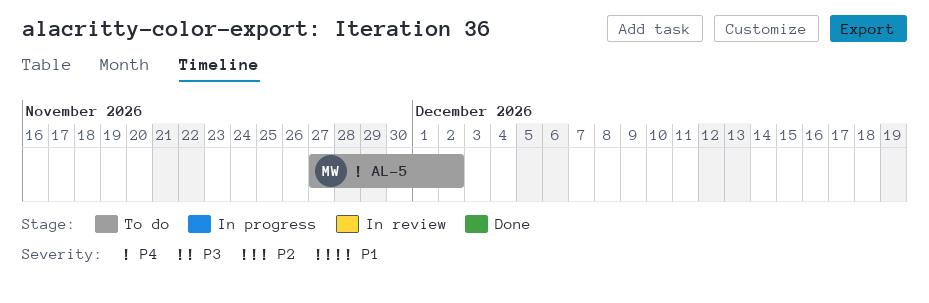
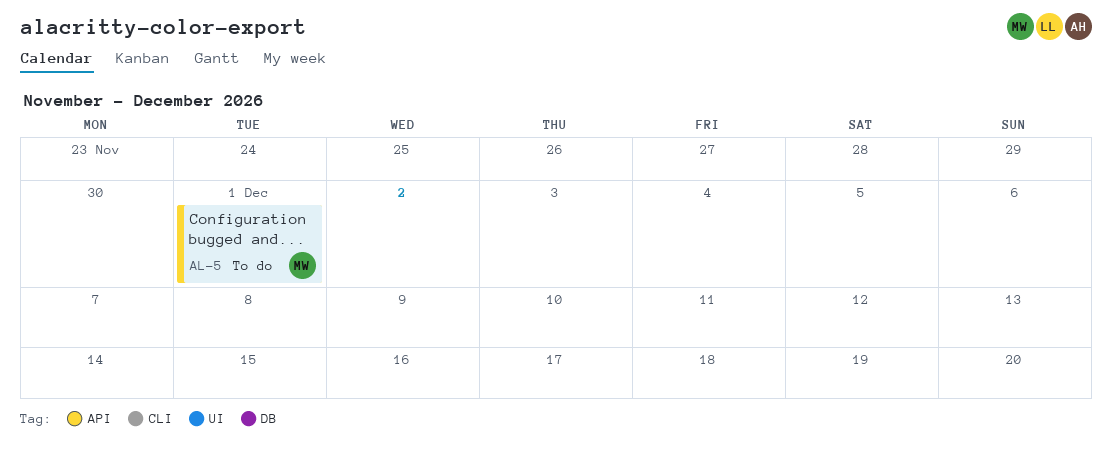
AL-5, due: Dec 2 -> Dec 1

